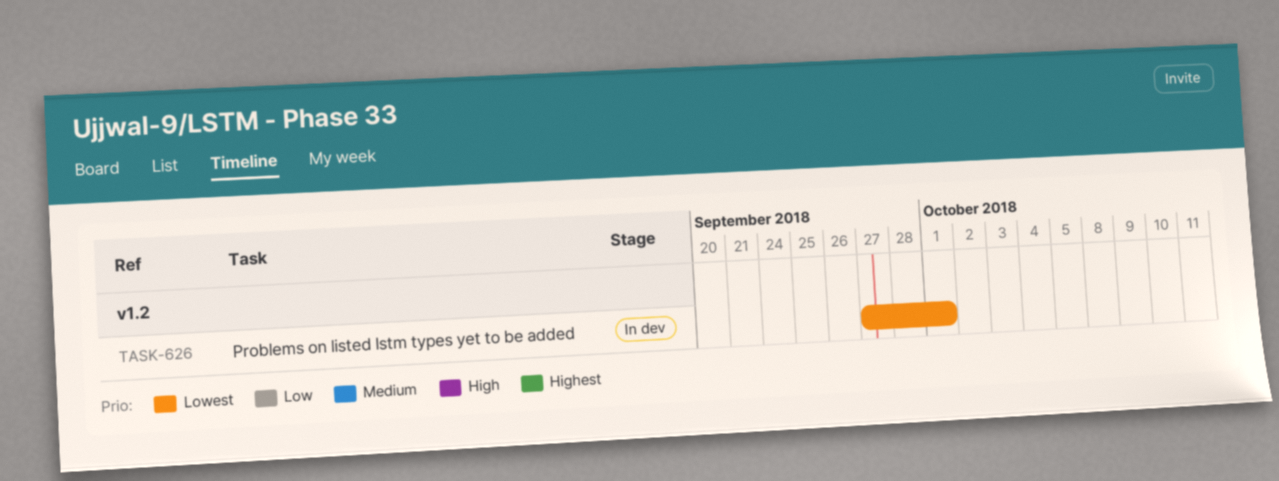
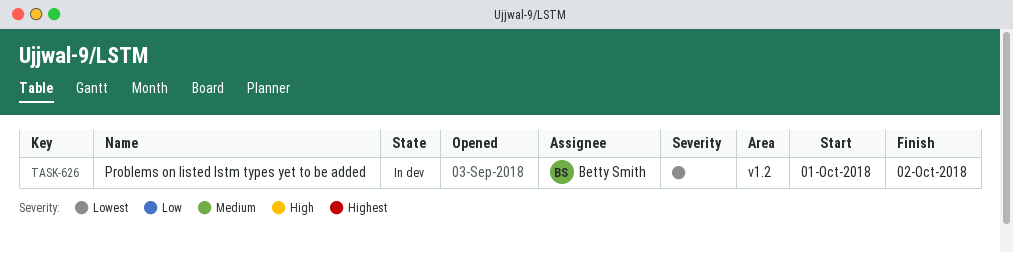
TASK-626, start: Sep 27 -> Oct 1
TASK-626, due: Oct 1 -> Oct 2

